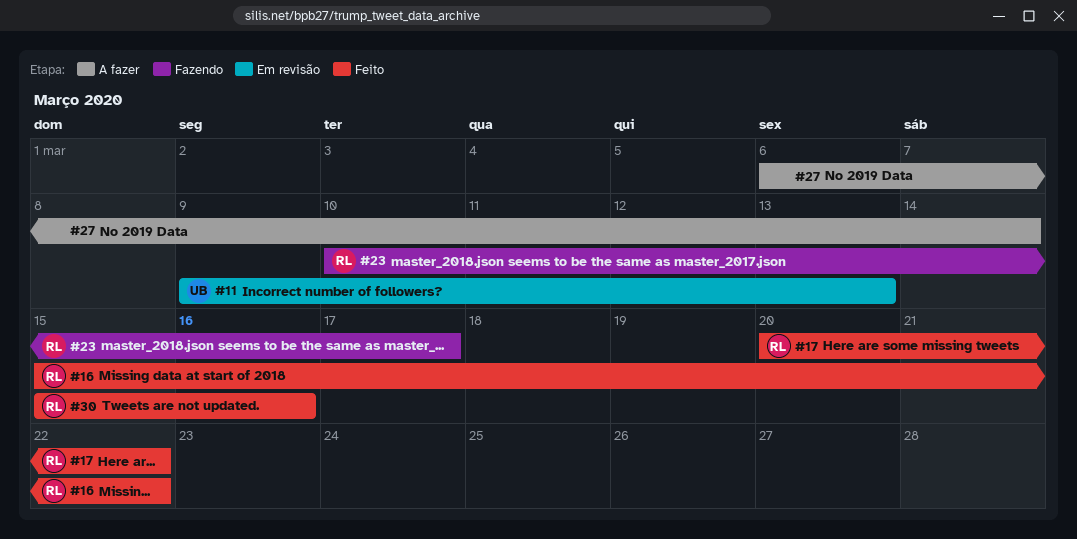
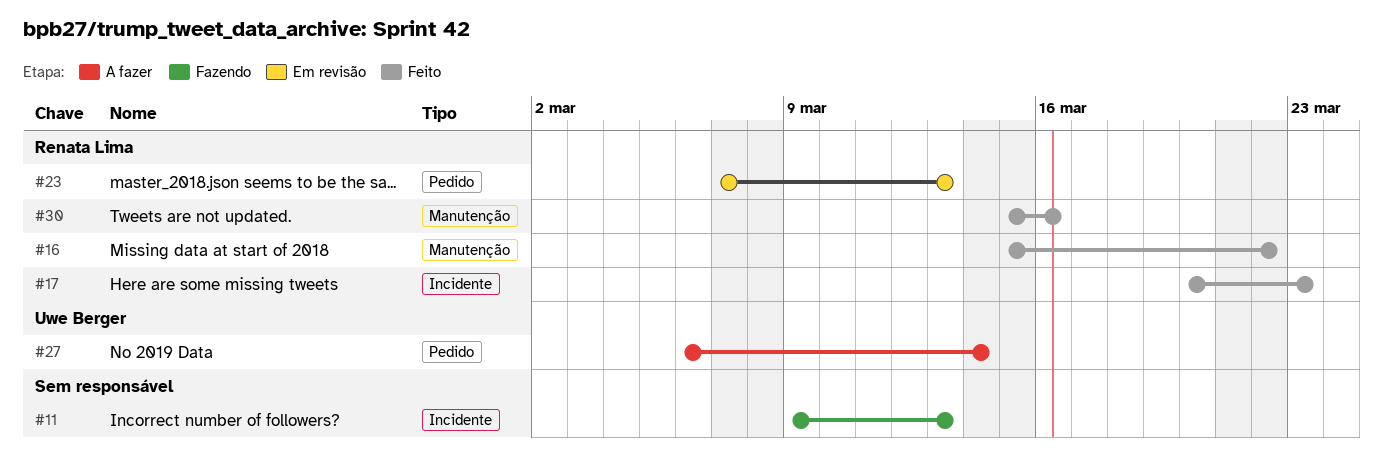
#11, status: Em revisão -> Fazendo
#11, owner: Uwe Berger -> none
#17, due: Mar 22 -> Mar 23
#23, status: Fazendo -> Em revisão
#23, start: Mar 10 -> Mar 7
#23, due: Mar 17 -> Mar 13
#27, owner: none -> Uwe Berger

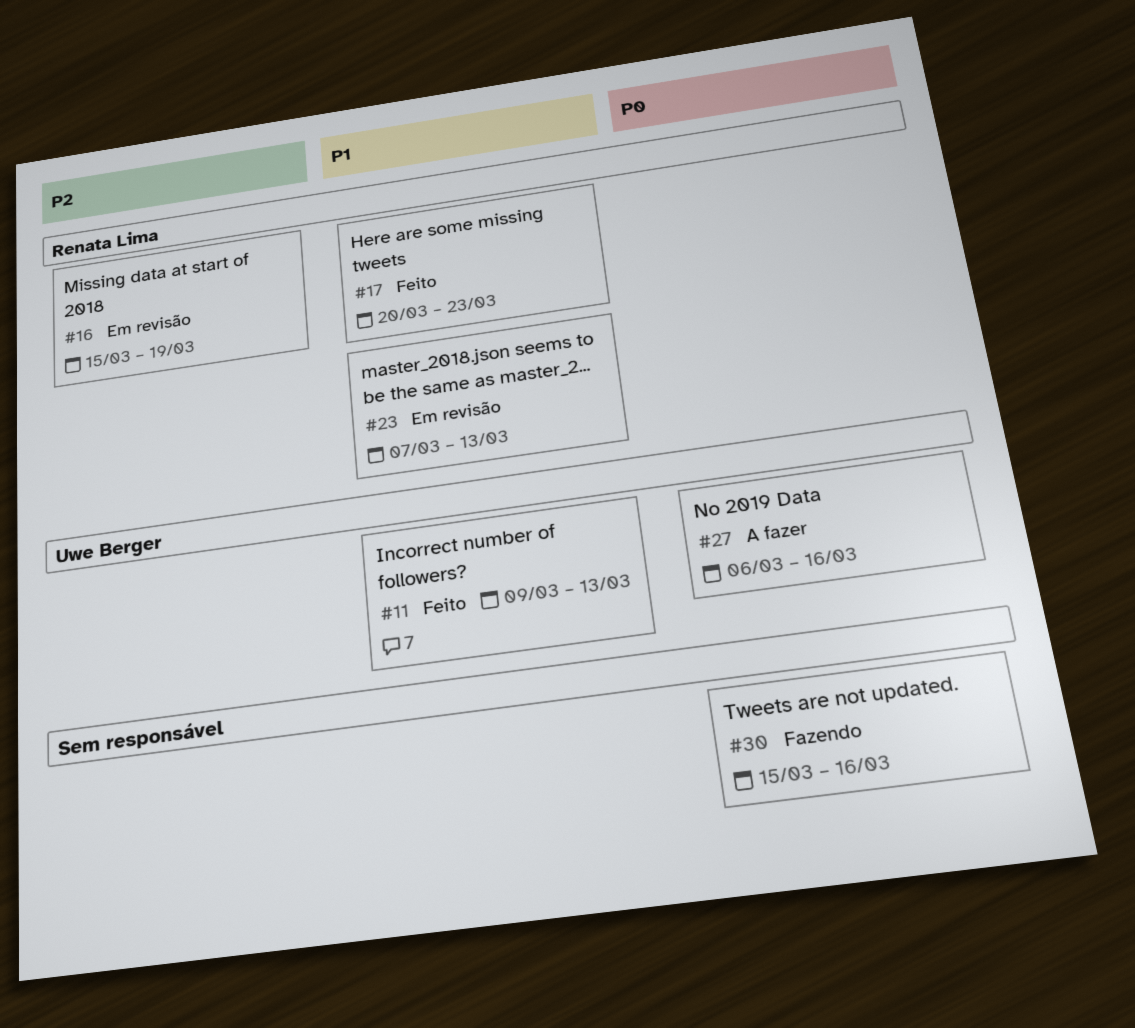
#11, status: Fazendo -> Feito
#11, owner: none -> Uwe Berger
#16, status: Feito -> Em revisão
#16, due: Mar 22 -> Mar 19
#27, due: Mar 14 -> Mar 16
#30, status: Feito -> Fazendo
#30, owner: Renata Lima -> none

